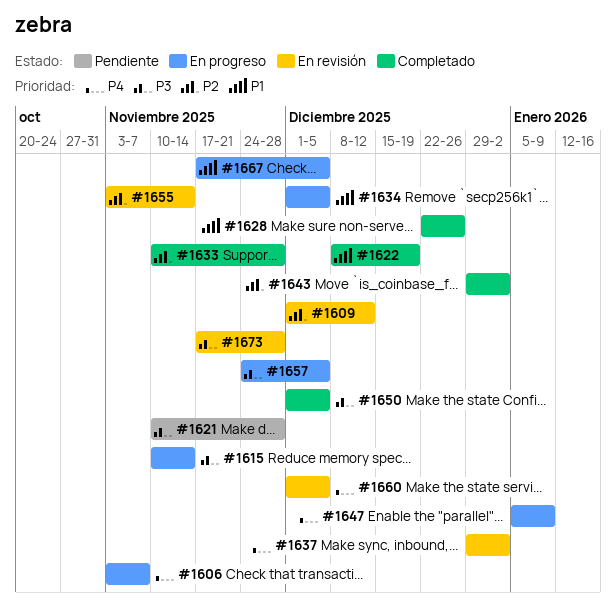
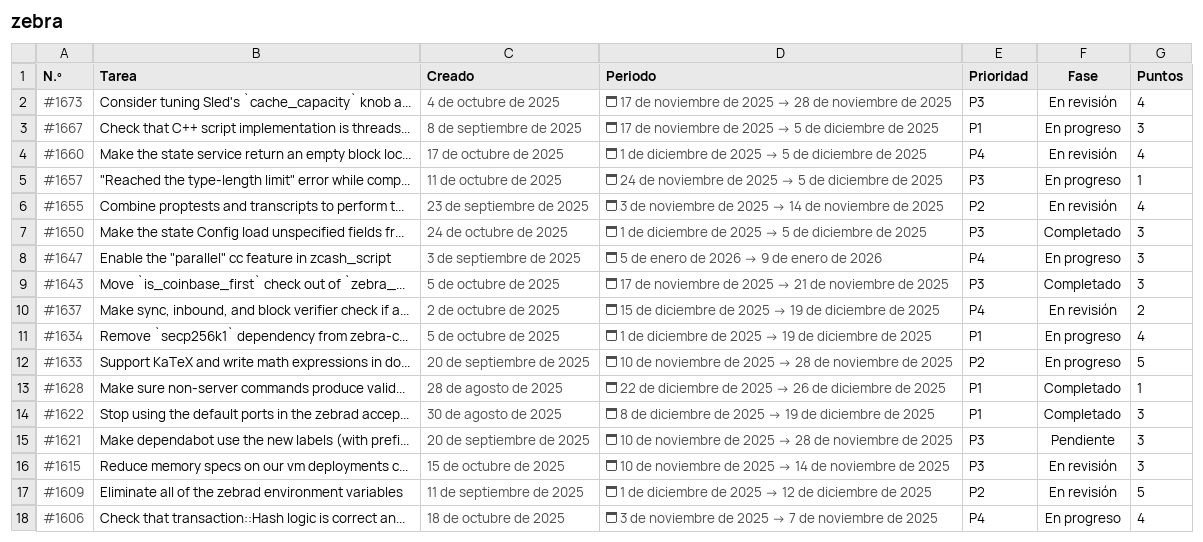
#1615, status: En progreso -> En revisión
#1633, status: Completado -> En progreso
#1634, due: Dec 5 -> Dec 19
#1637, start: Dec 29 -> Dec 15
#1637, due: Jan 2 -> Dec 19
#1643, priority: P2 -> P3
#1643, start: Dec 29 -> Nov 17
#1643, due: Jan 2 -> Nov 21

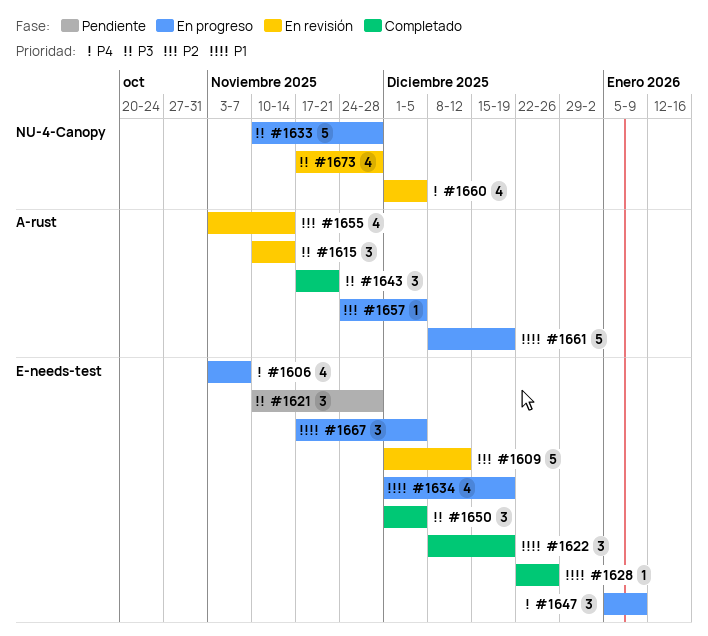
#1633, priority: P2 -> P3
#1637: present -> none
#1657, priority: P3 -> P2
#1661: none -> present

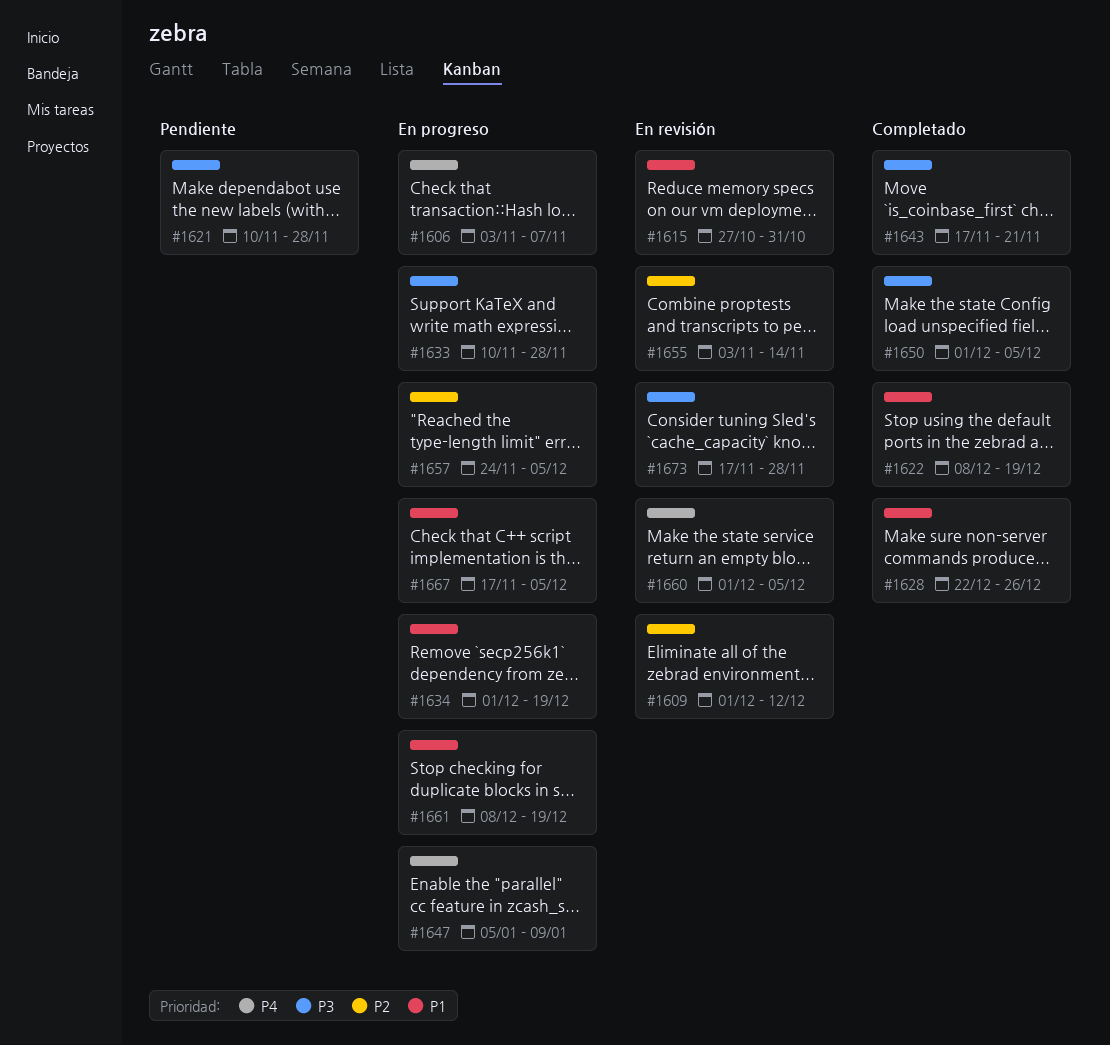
#1615, priority: P3 -> P1
#1615, start: Nov 10 -> Oct 27
#1615, due: Nov 14 -> Oct 31

